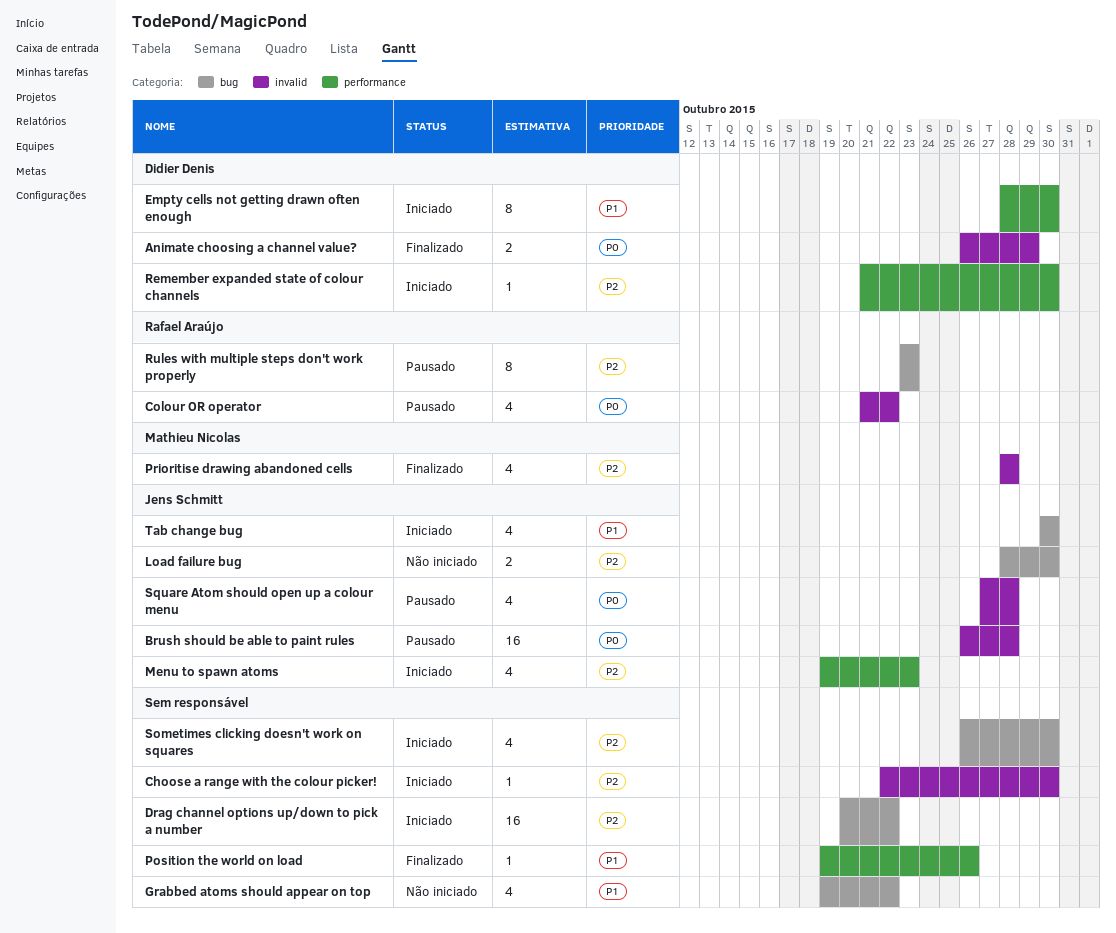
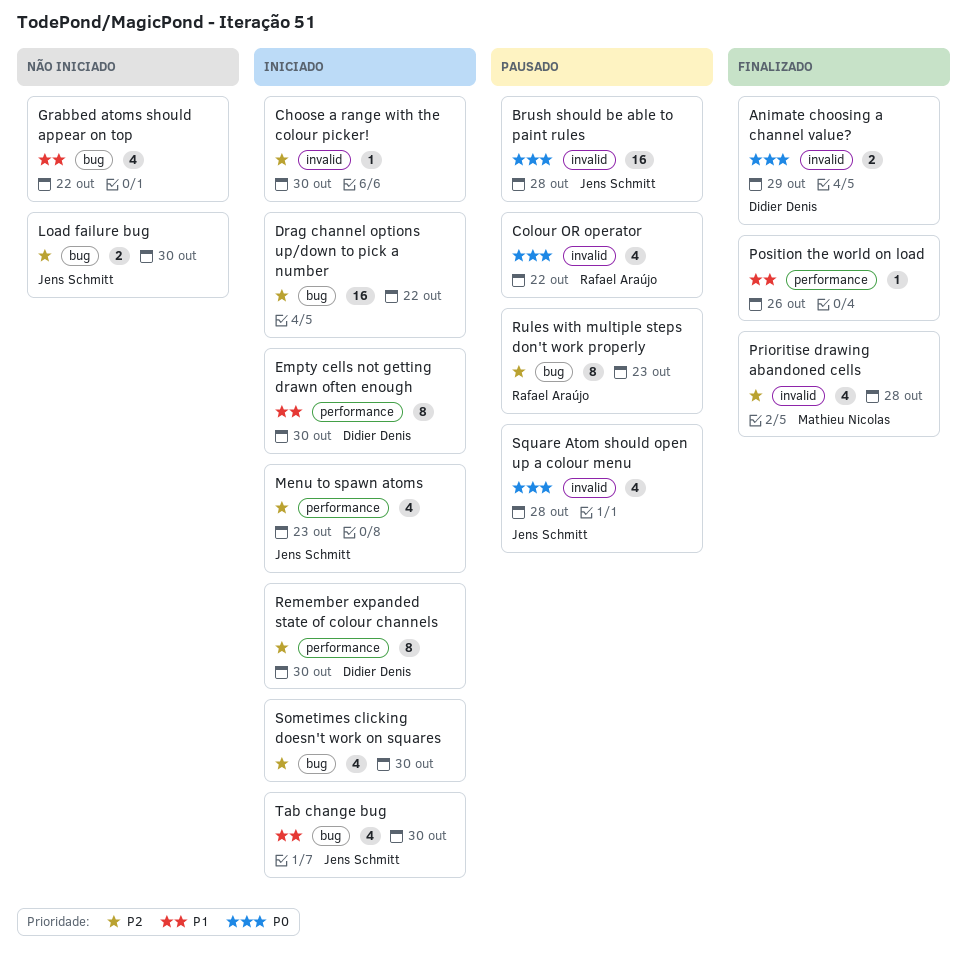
Remember expanded state of colour channels, estimate: 1 -> 8

